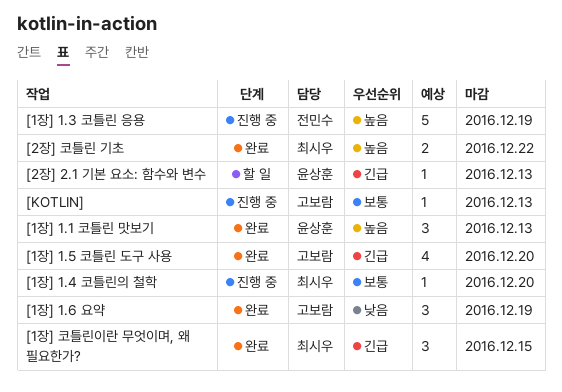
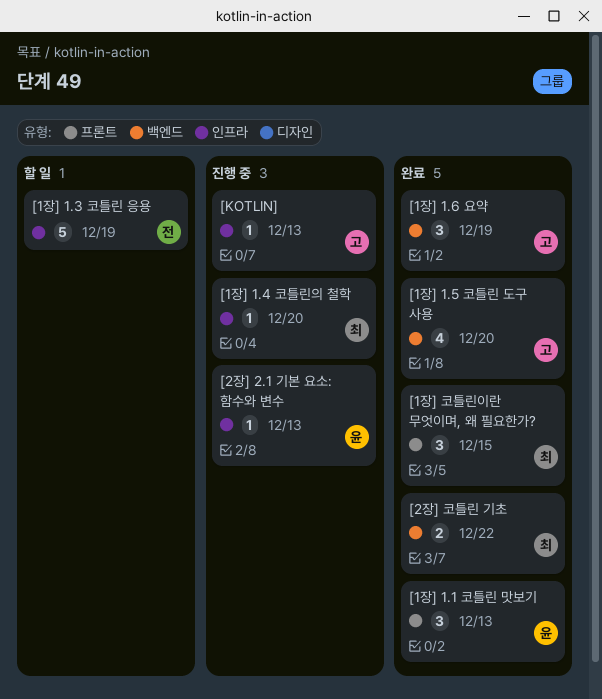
[1장] 1.3 코틀린 응용, status: 진행 중 -> 할 일
[2장] 2.1 기본 요소: 함수와 변수, status: 할 일 -> 진행 중

